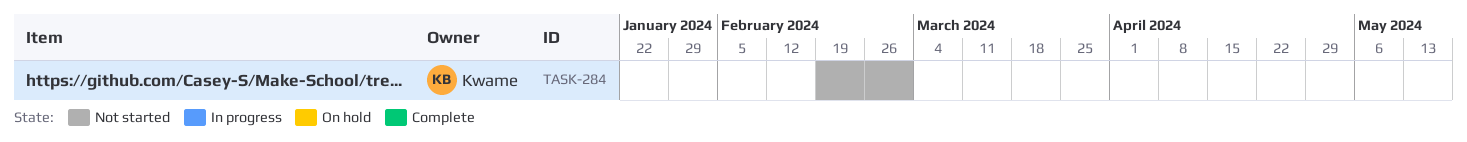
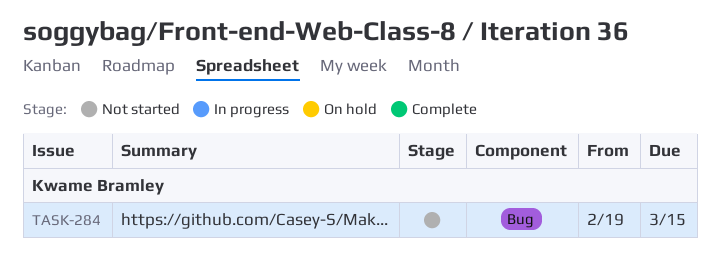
TASK-284, due: Mar 1 -> Mar 15

